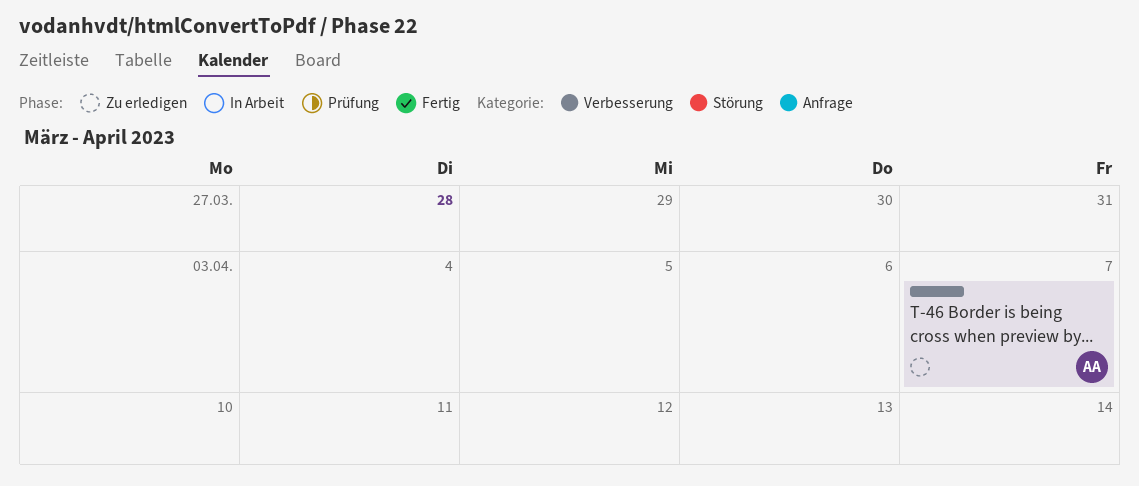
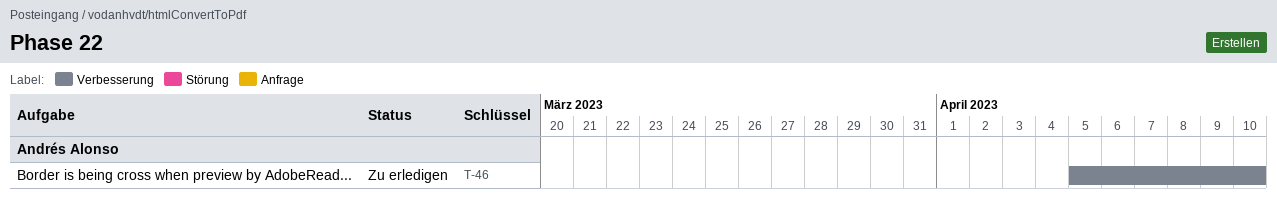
T-46, due: Apr 7 -> Apr 10

